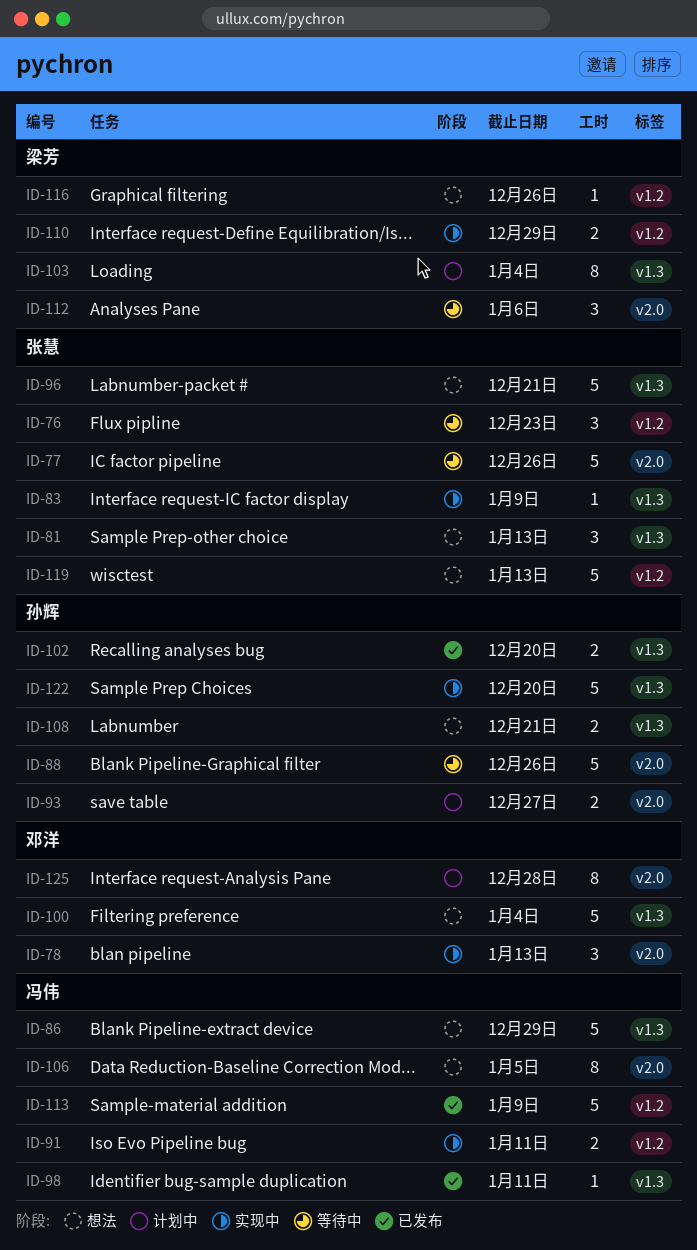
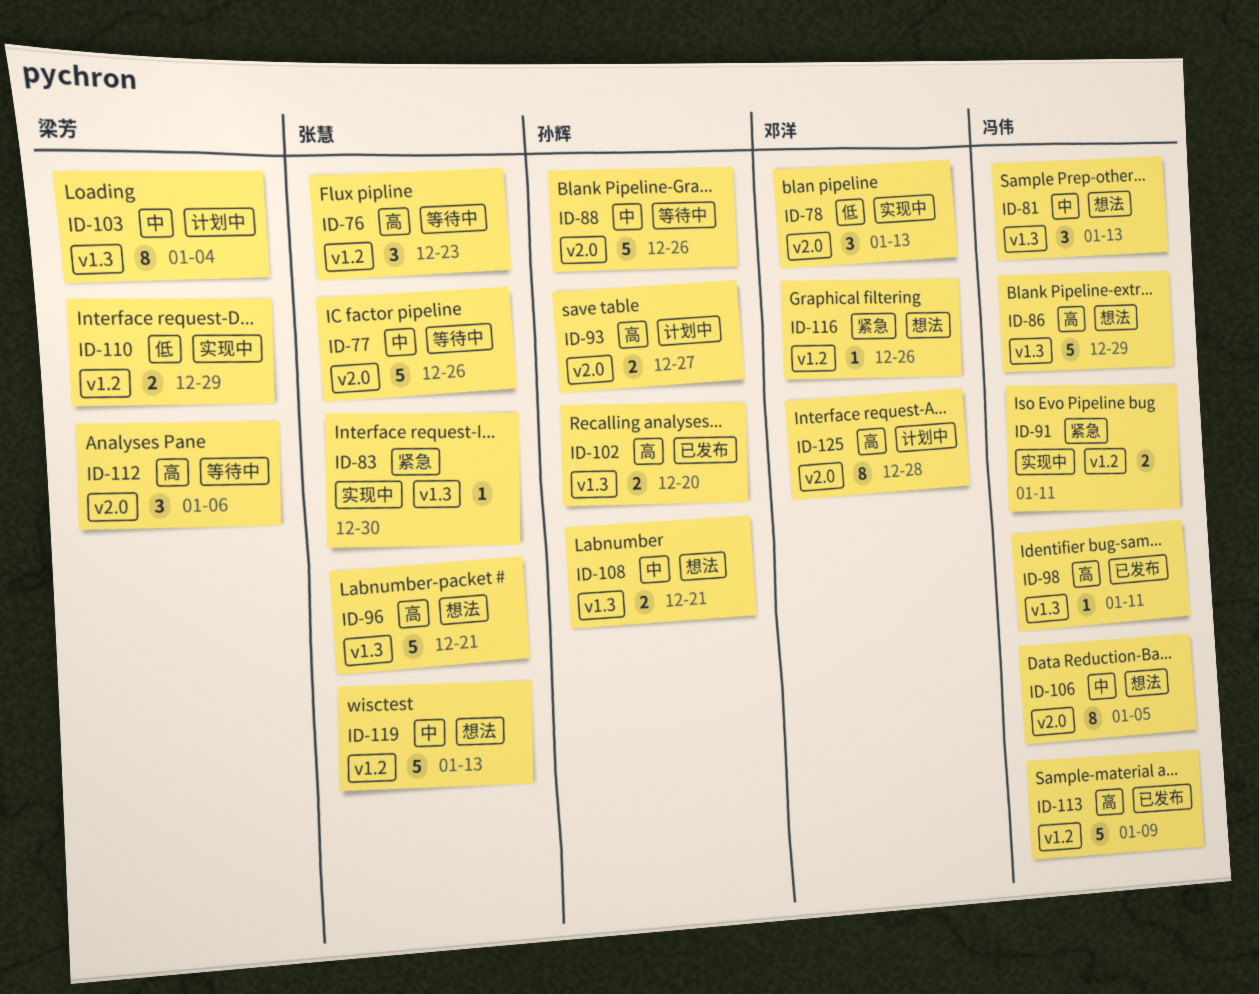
ID-81, owner: 张慧 -> 冯伟
ID-83, due: Jan 9 -> Dec 30
ID-100: present -> none
ID-116, owner: 梁芳 -> 邓洋
ID-122: present -> none

